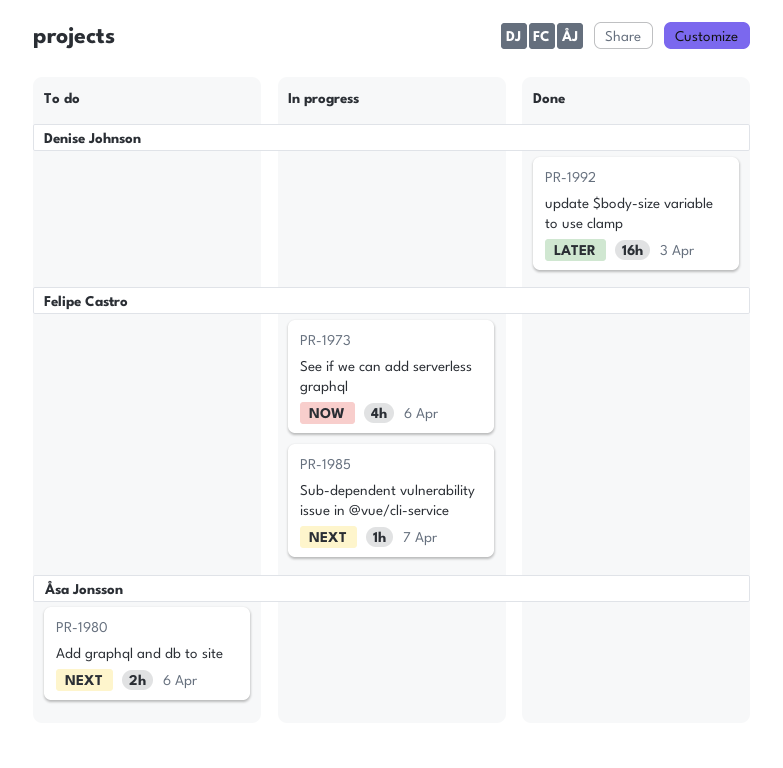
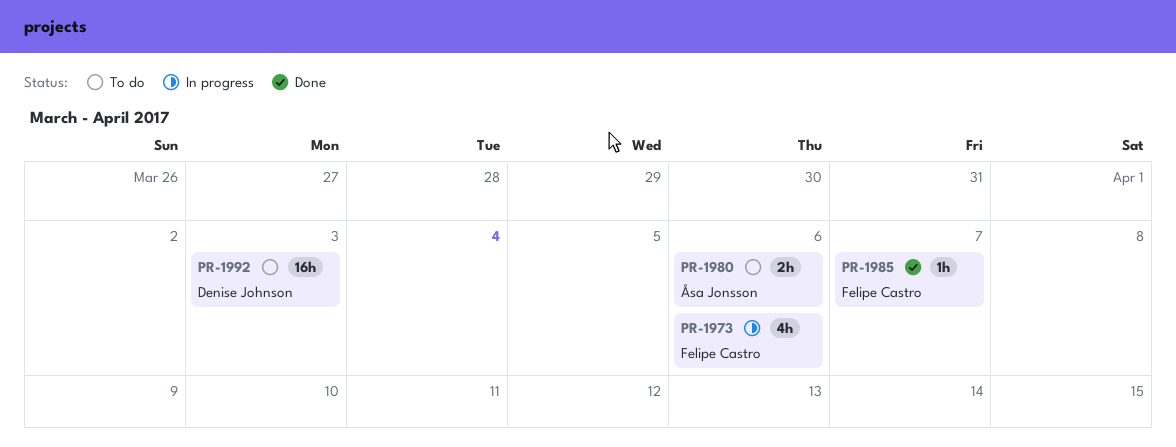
PR-1985, status: In progress -> Done
PR-1992, status: Done -> To do

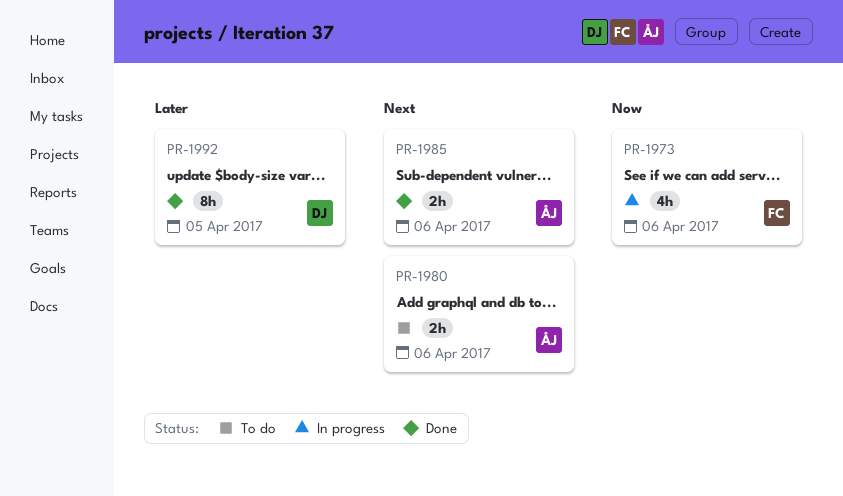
PR-1985, owner: Felipe Castro -> Åsa Jonsson
PR-1985, estimate: 1h -> 2h
PR-1985, due: Apr 7 -> Apr 6
PR-1992, status: To do -> Done
PR-1992, estimate: 16h -> 8h
PR-1992, due: Apr 3 -> Apr 5

